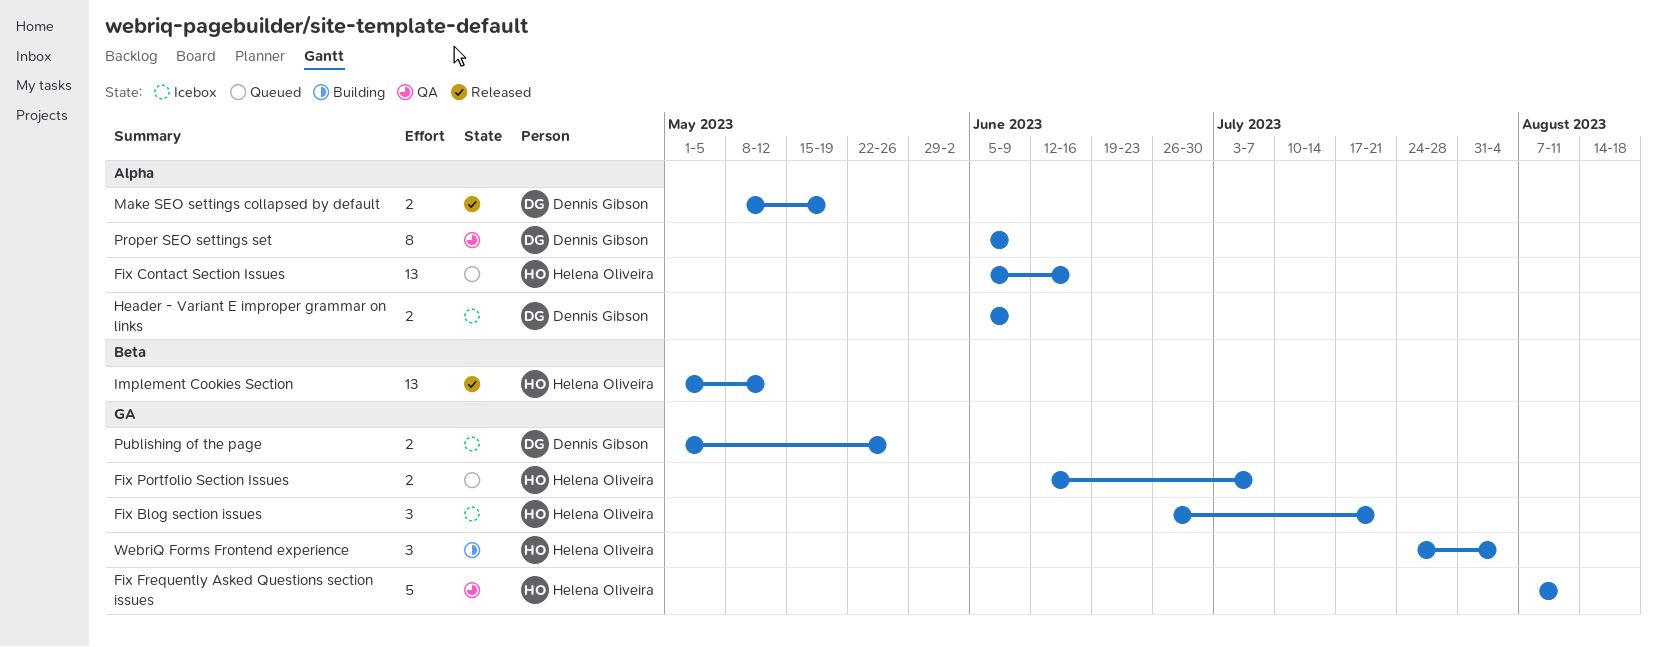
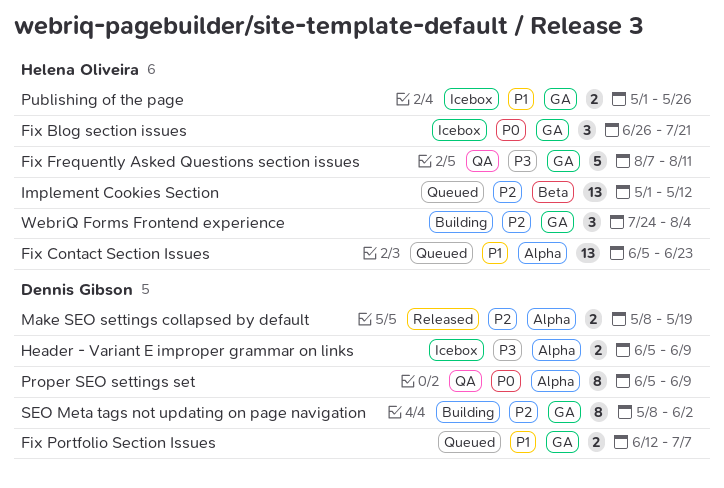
Fix Contact Section Issues, due: Jun 16 -> Jun 23
Fix Portfolio Section Issues, owner: Helena Oliveira -> Dennis Gibson
Implement Cookies Section, status: Released -> Queued
Publishing of the page, owner: Dennis Gibson -> Helena Oliveira
SEO Meta tags not updating on page navigation: none -> present

